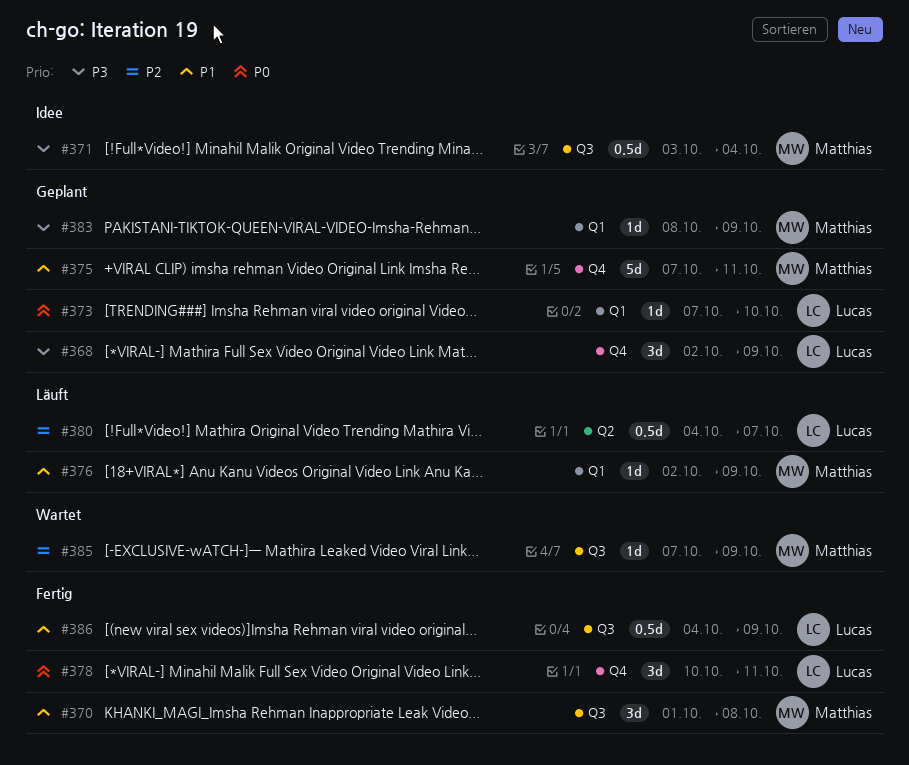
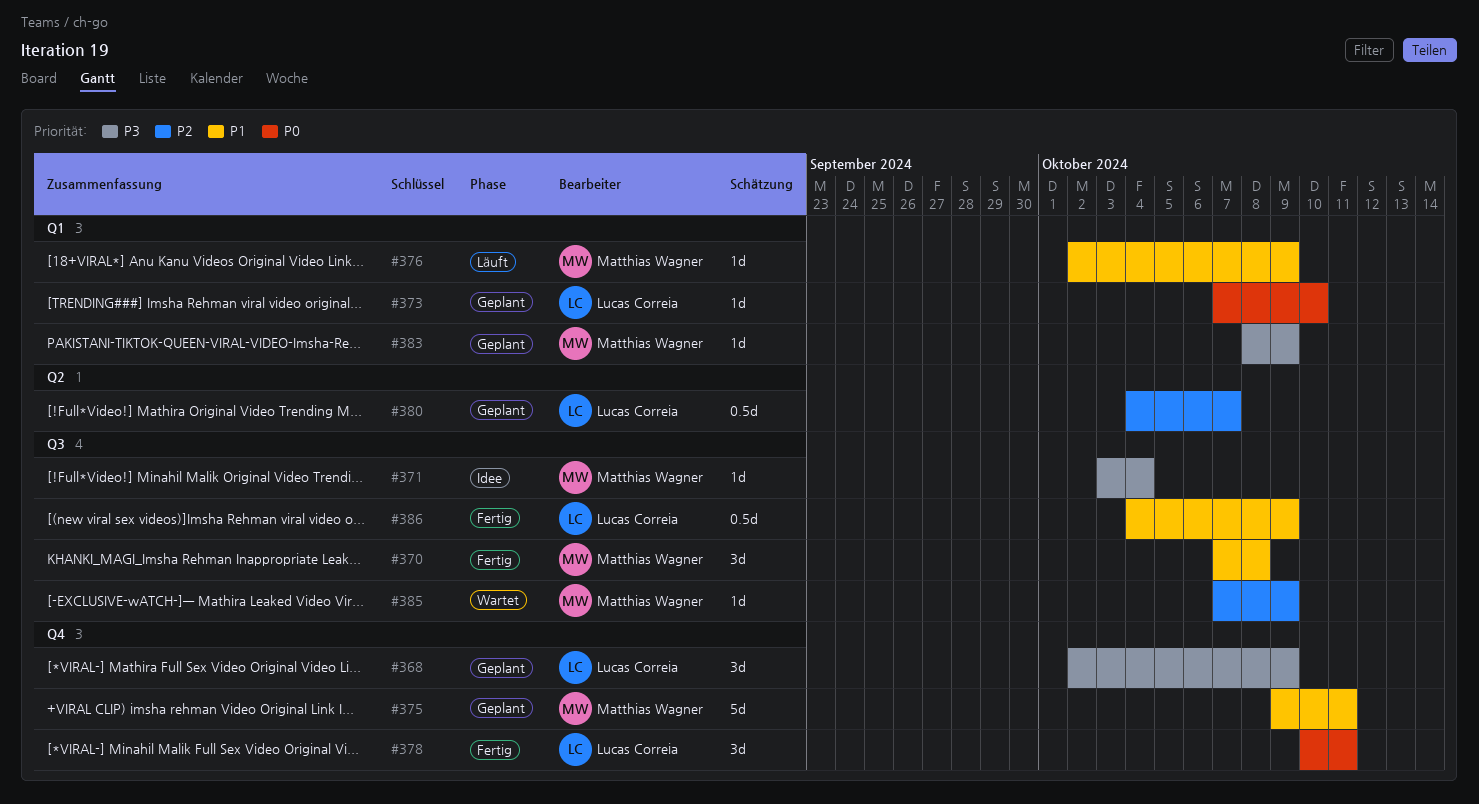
#370, start: Oct 1 -> Oct 7
#371, estimate: 0.5d -> 1d
#375, start: Oct 7 -> Oct 9
#380, status: Läuft -> Geplant

